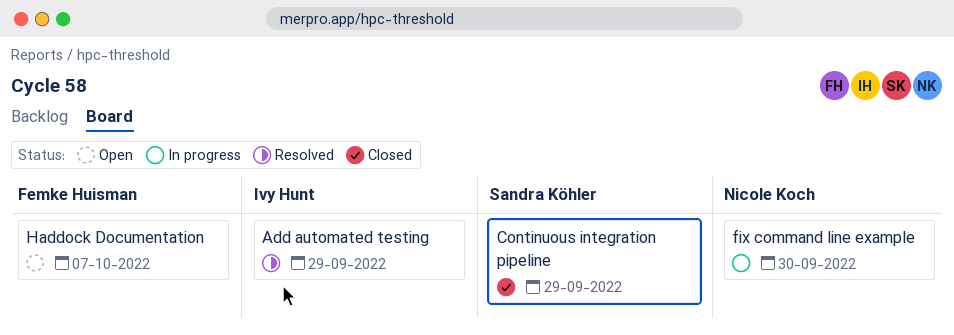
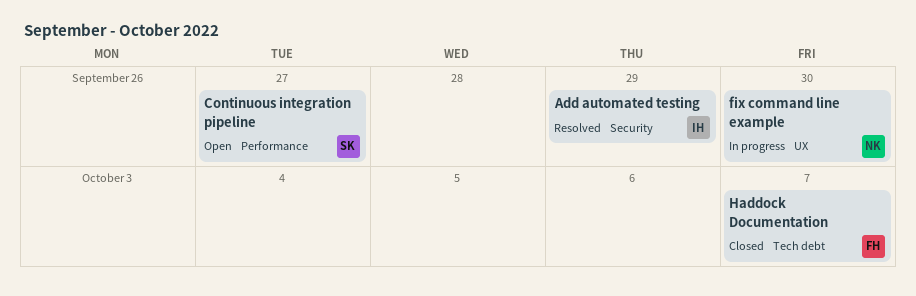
Continuous integration pipeline, status: Closed -> Open
Continuous integration pipeline, due: Sep 29 -> Sep 27
Haddock Documentation, status: Open -> Closed

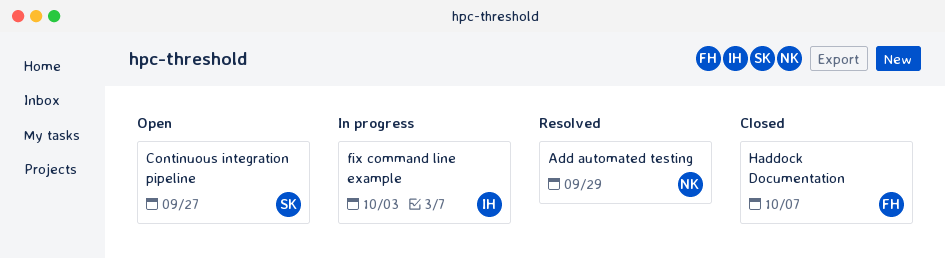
Add automated testing, owner: IH -> NK
fix command line example, owner: NK -> IH
fix command line example, due: Sep 30 -> Oct 3

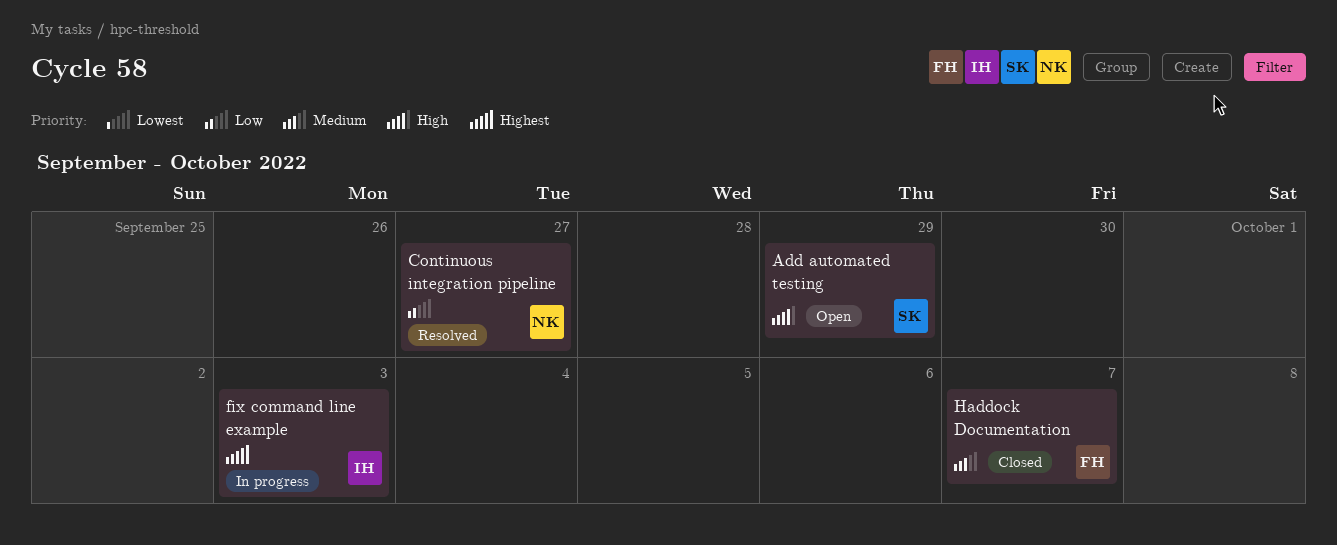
Add automated testing, status: Resolved -> Open
Add automated testing, owner: NK -> SK
Continuous integration pipeline, status: Open -> Resolved
Continuous integration pipeline, owner: SK -> NK

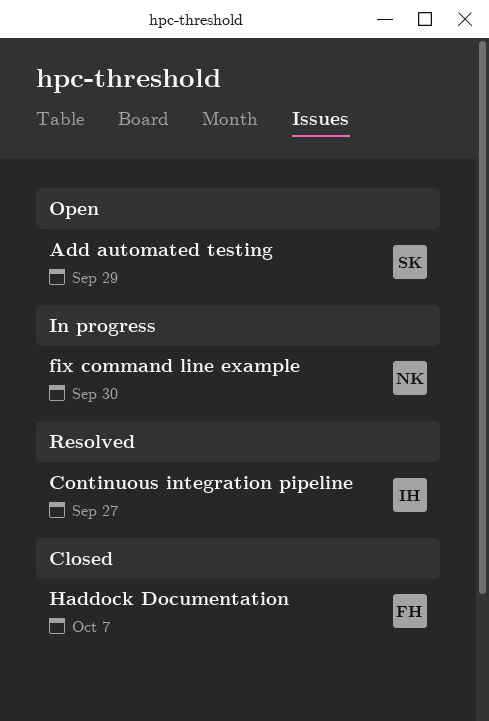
Continuous integration pipeline, owner: NK -> IH
fix command line example, owner: IH -> NK
fix command line example, due: Oct 3 -> Sep 30

